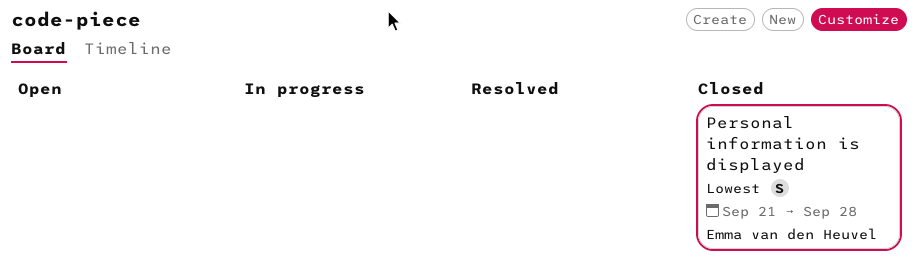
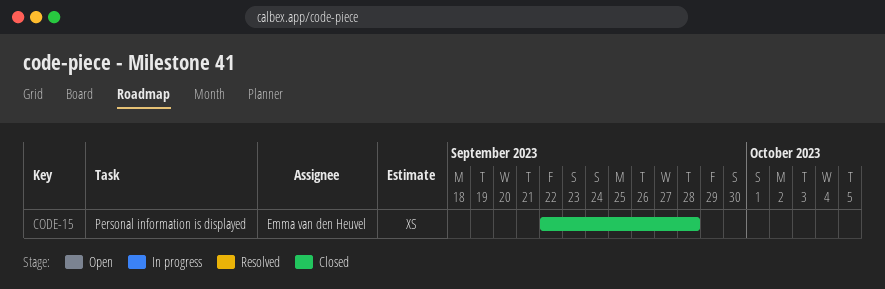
Personal information is displayed, estimate: S -> XS
Personal information is displayed, start: Sep 21 -> Sep 22

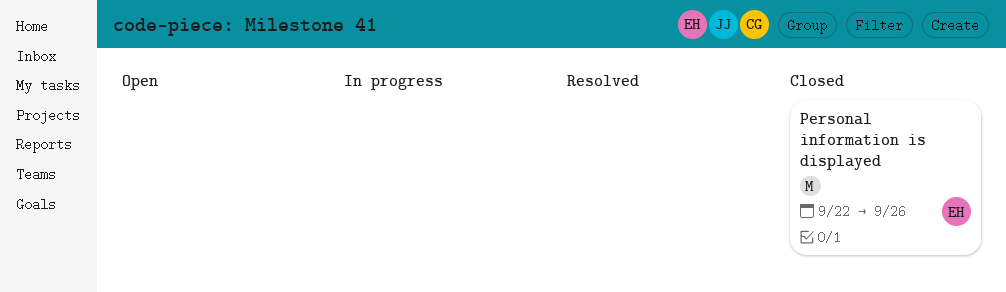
Personal information is displayed, estimate: XS -> M
Personal information is displayed, due: Sep 28 -> Sep 26

